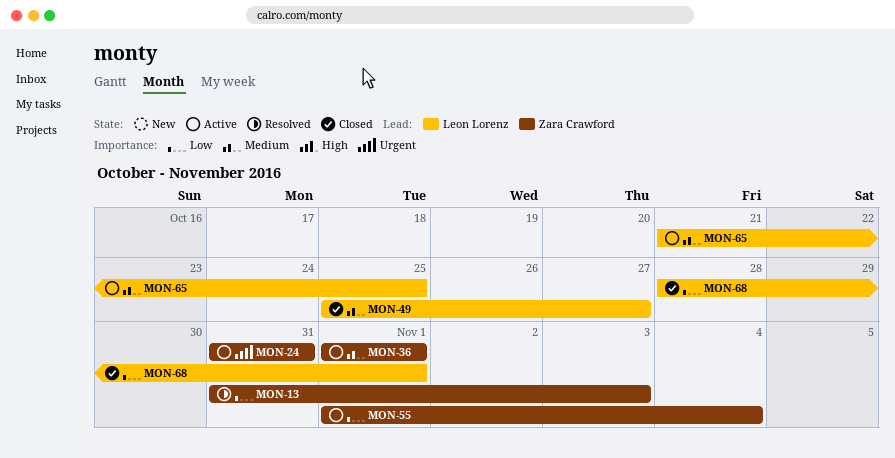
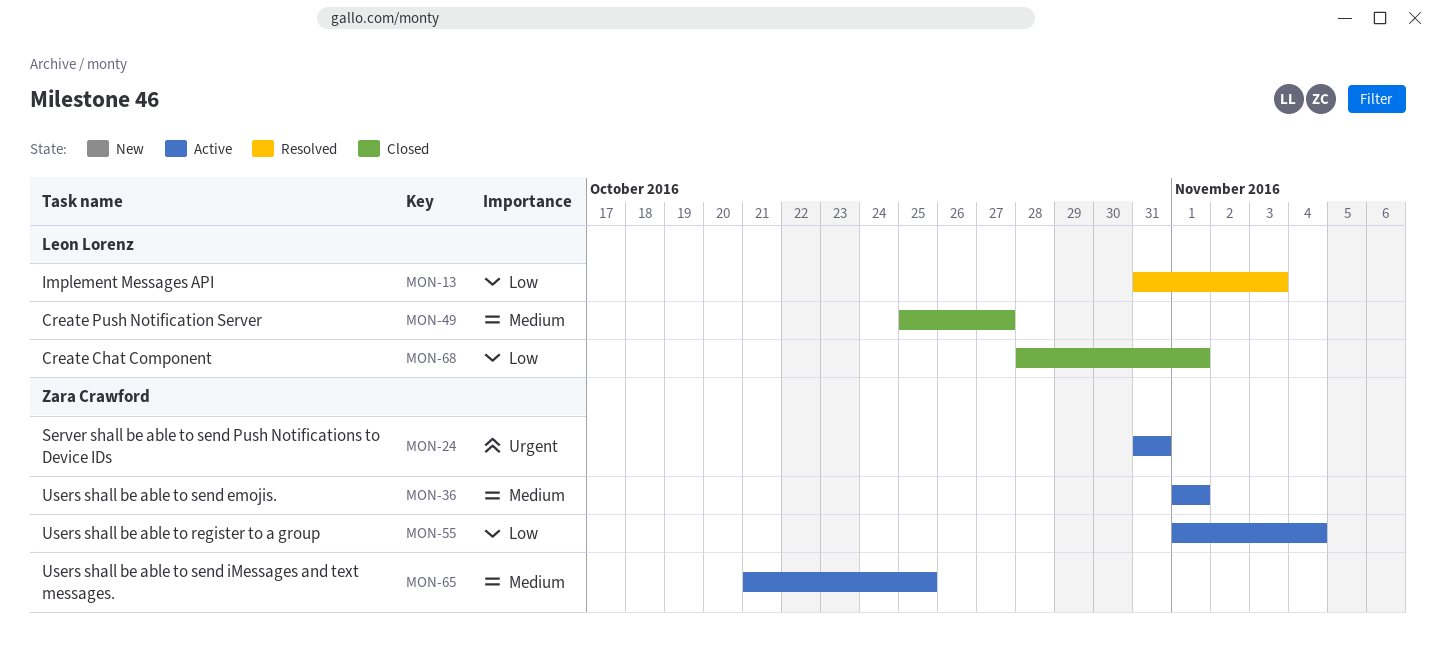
MON-13, owner: Zara Crawford -> Leon Lorenz
MON-65, owner: Leon Lorenz -> Zara Crawford

